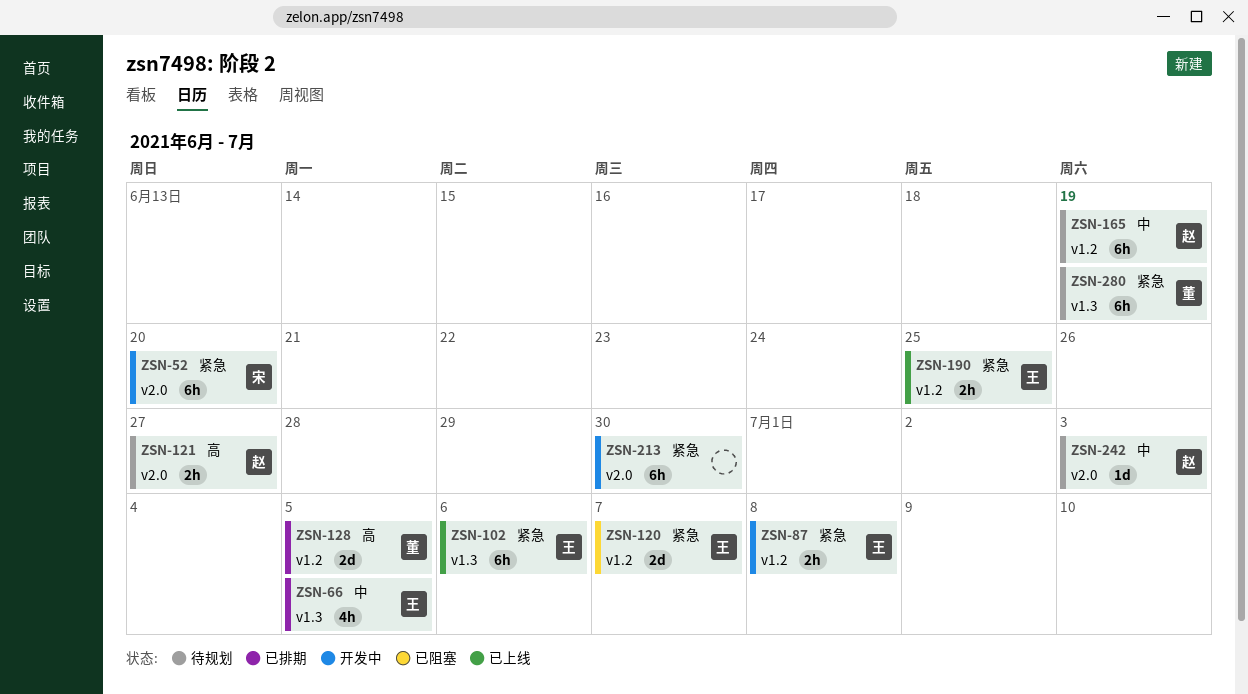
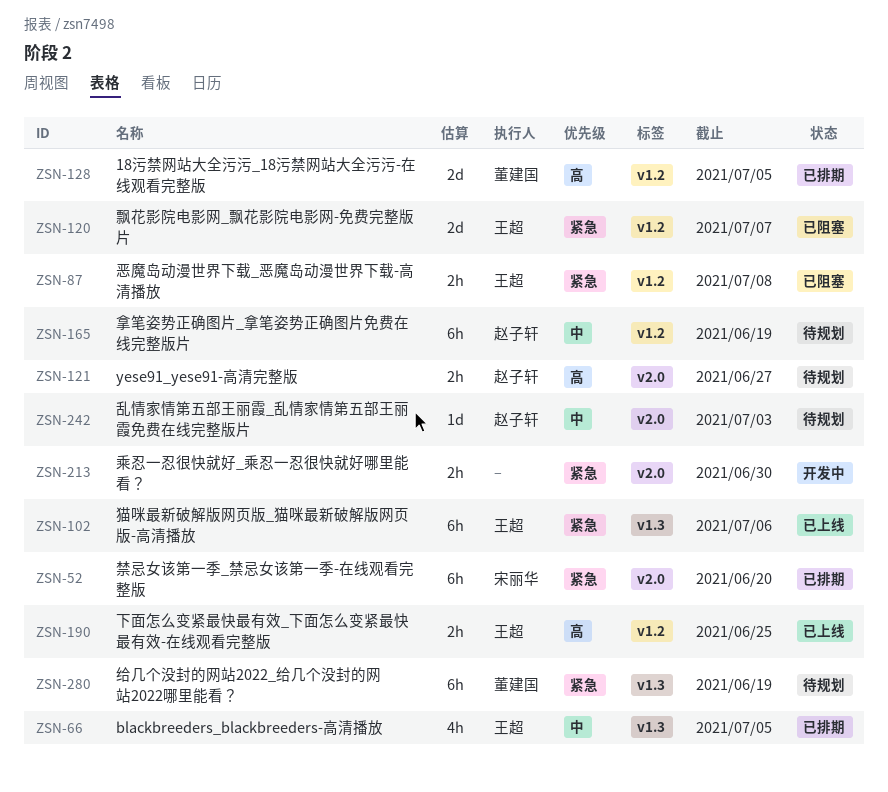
ZSN-52, status: 开发中 -> 已排期
ZSN-87, status: 开发中 -> 已阻塞
ZSN-190, priority: 紧急 -> 高
ZSN-213, estimate: 6h -> 2h

